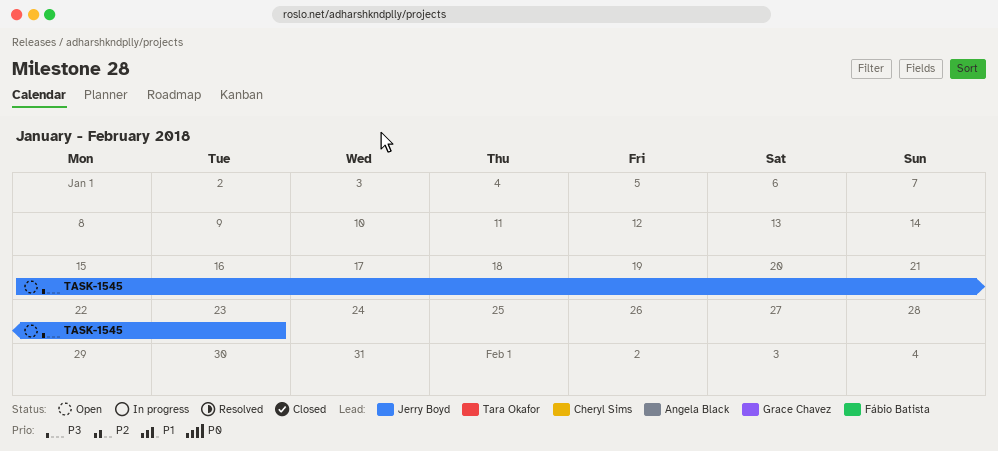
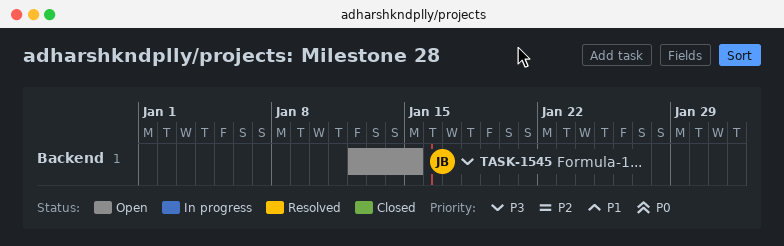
TASK-1545, start: Jan 15 -> Jan 12
TASK-1545, due: Jan 23 -> Jan 15

